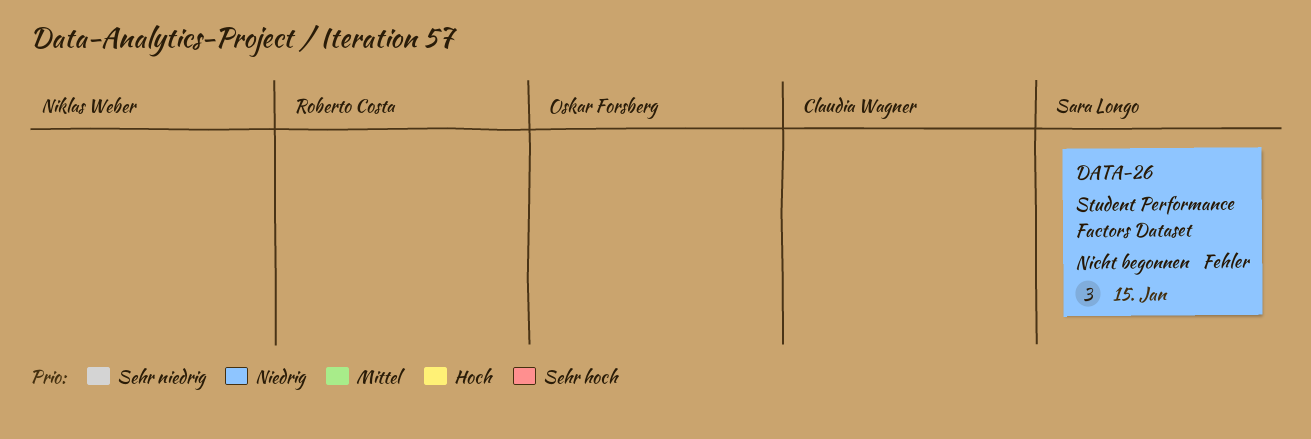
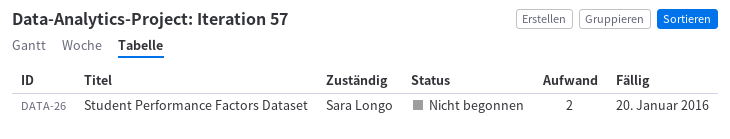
DATA-26, estimate: 3 -> 2
DATA-26, due: Jan 15 -> Jan 20

